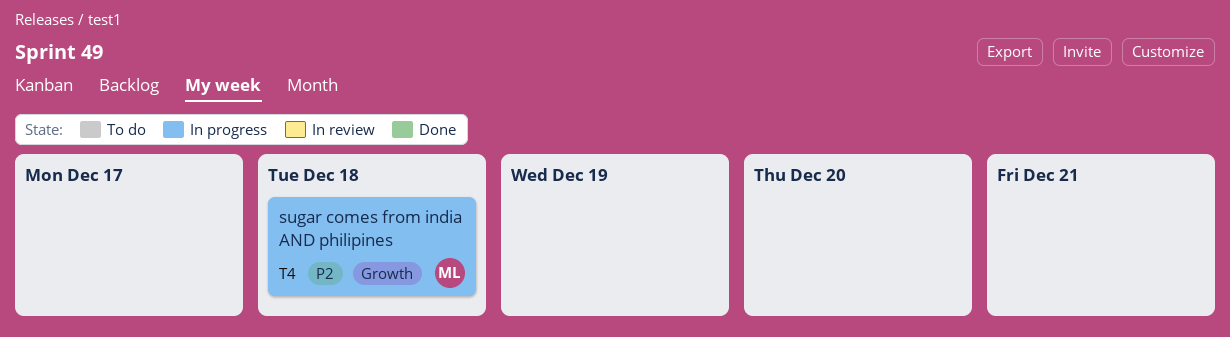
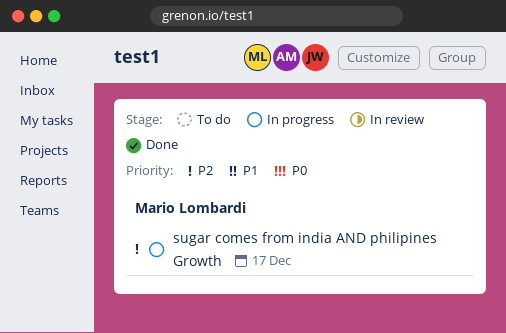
sugar comes from india AND philipines, due: Dec 18 -> Dec 17

